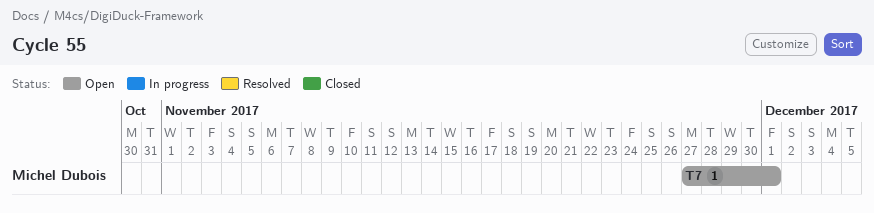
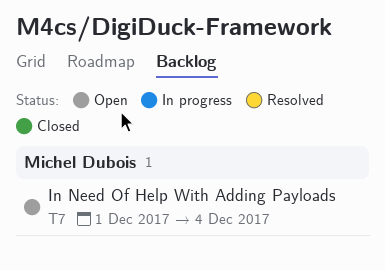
T7, start: Nov 27 -> Dec 1
T7, due: Dec 1 -> Dec 4

